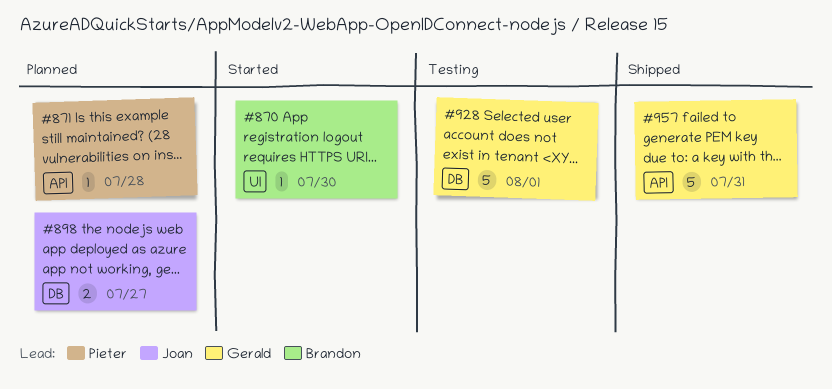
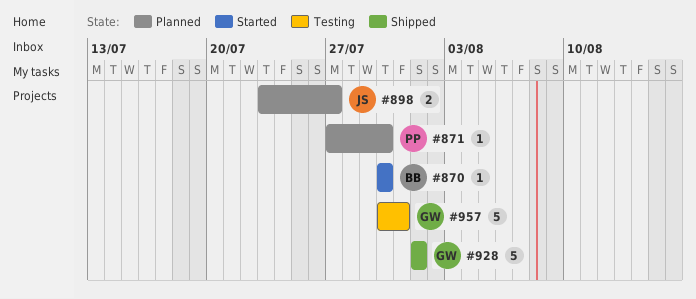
#871, due: Jul 28 -> Jul 30
#928, status: Testing -> Shipped
#957, status: Shipped -> Testing

